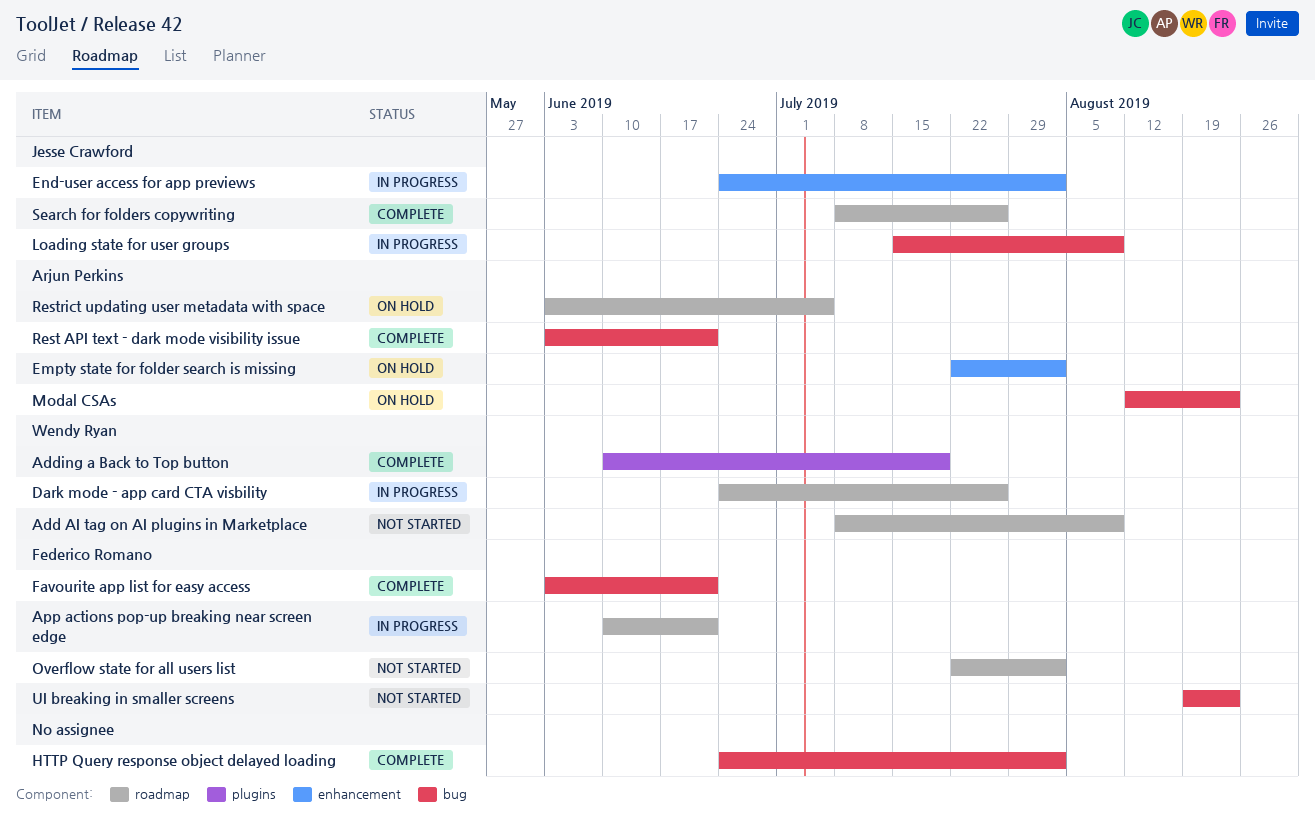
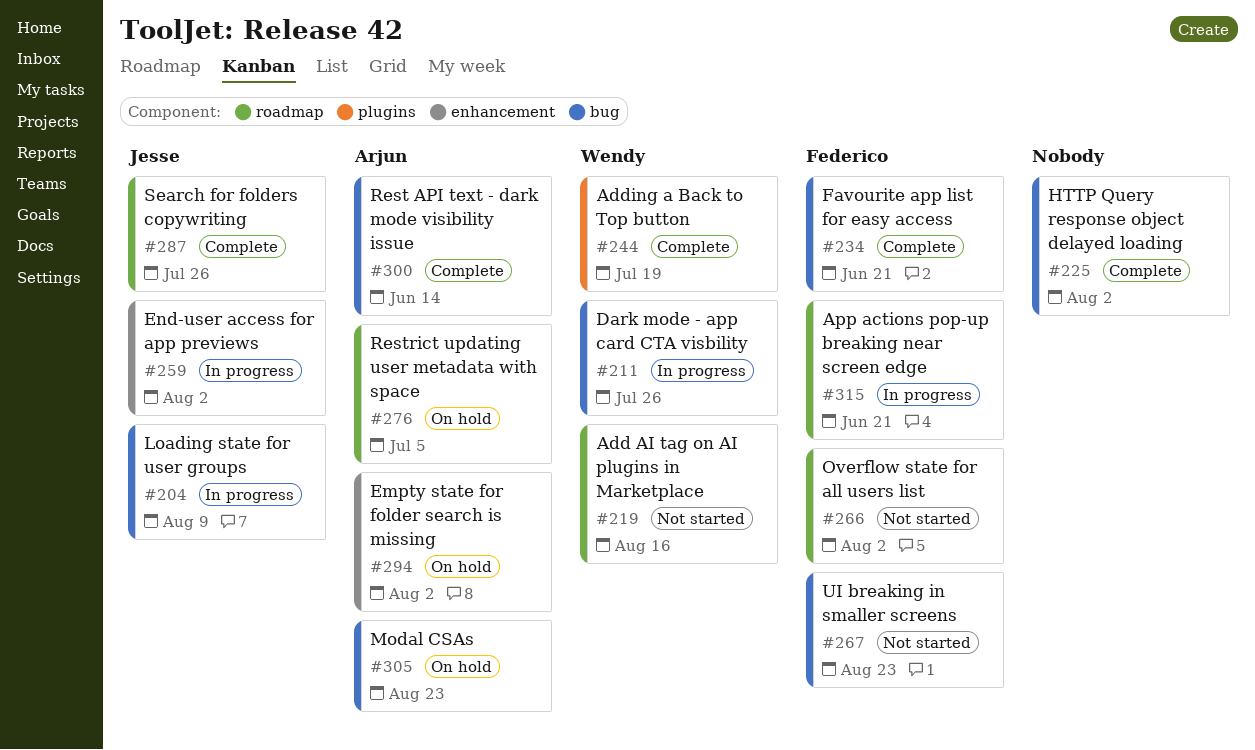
Add AI tag on AI plugins in Marketplace, due: Aug 9 -> Aug 16
Dark mode - app card CTA visbility, label: roadmap -> bug
Rest API text - dark mode visibility issue, due: Jun 21 -> Jun 14

